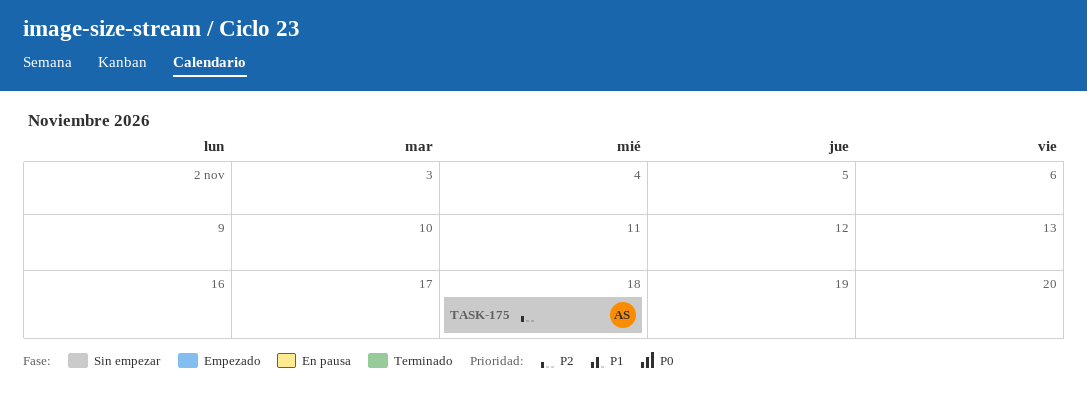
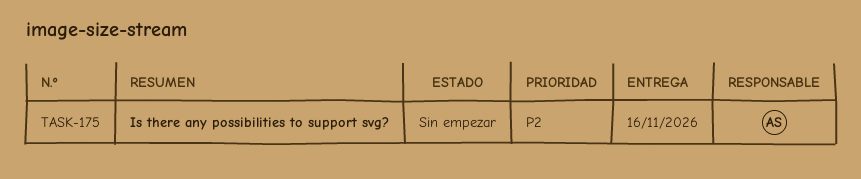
TASK-175, due: Nov 18 -> Nov 16

